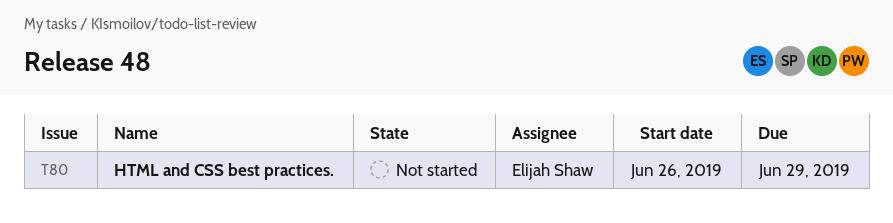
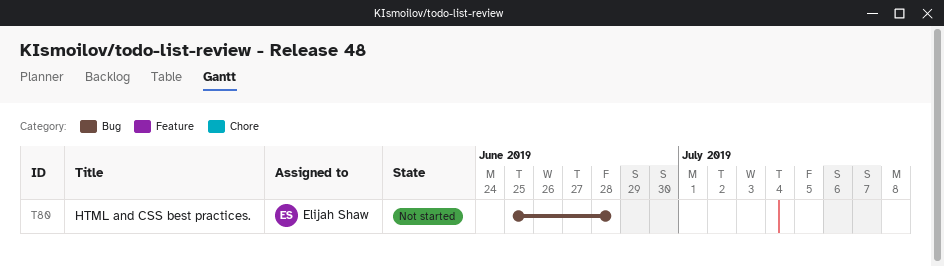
T80, start: Jun 26 -> Jun 25
T80, due: Jun 29 -> Jun 28

